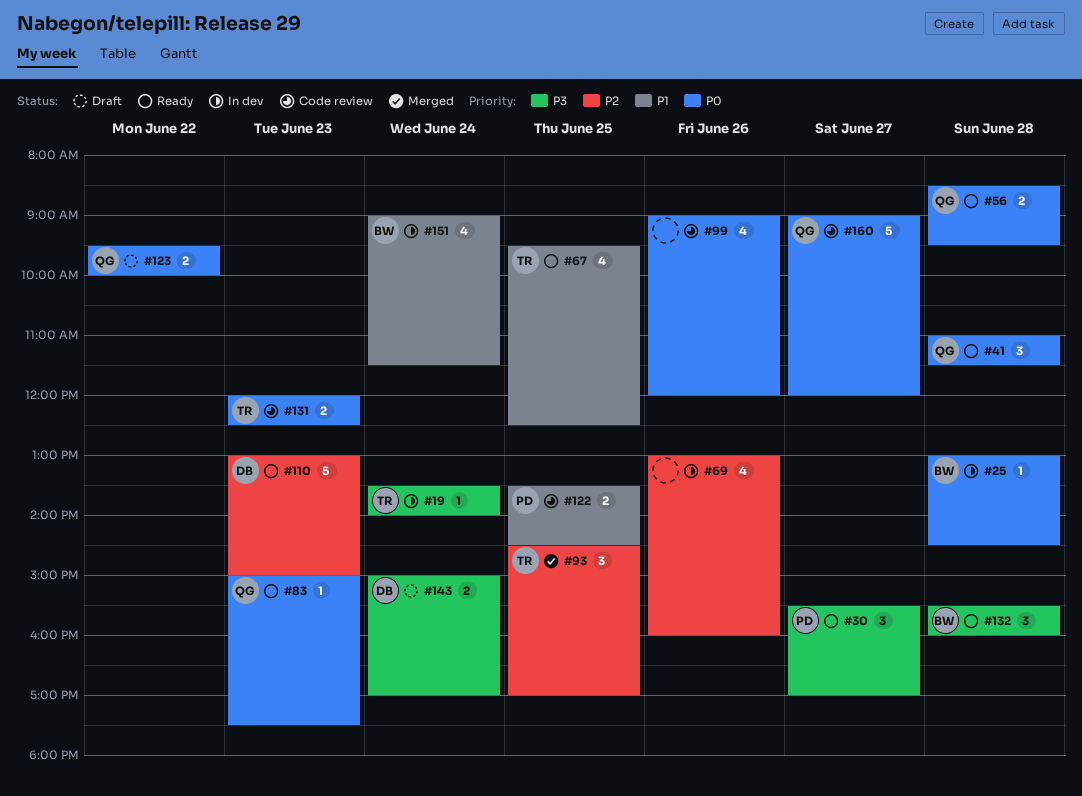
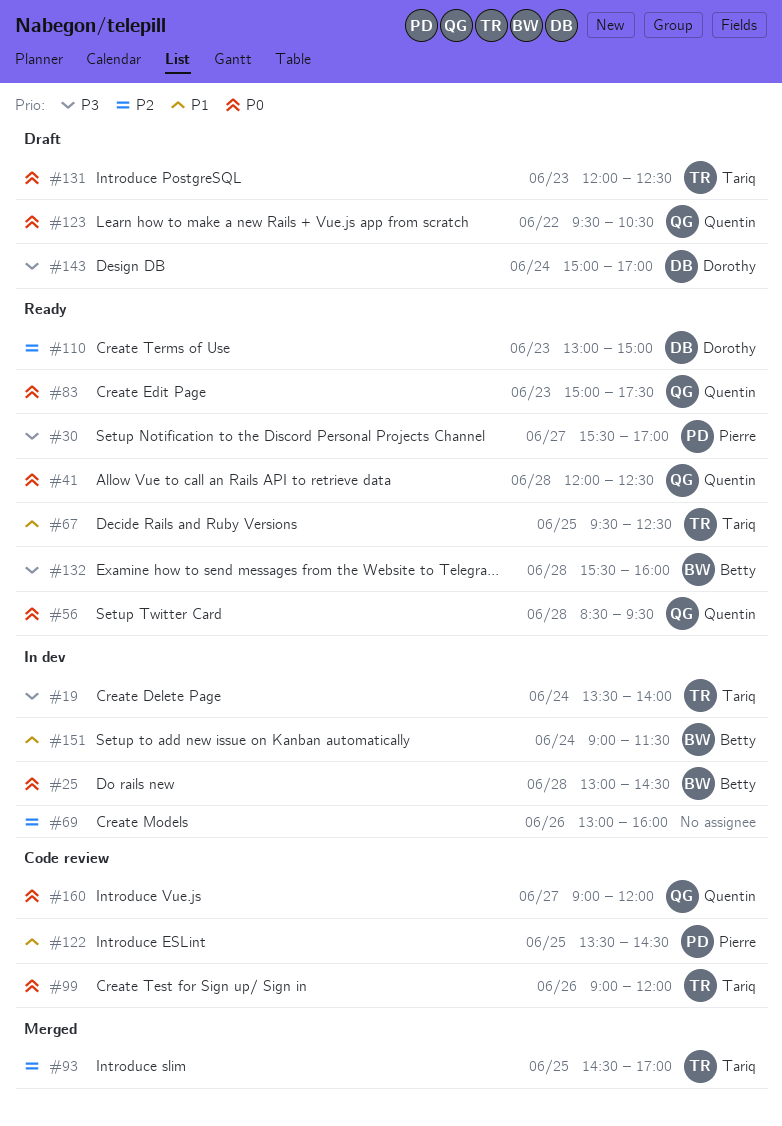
#41, begins: 11:00 -> 12:00
#41, ends: 11:30 -> 12:30
#99, owner: none -> Tariq
#123, ends: 10:00 -> 10:30
#131, status: Code review -> Draft

